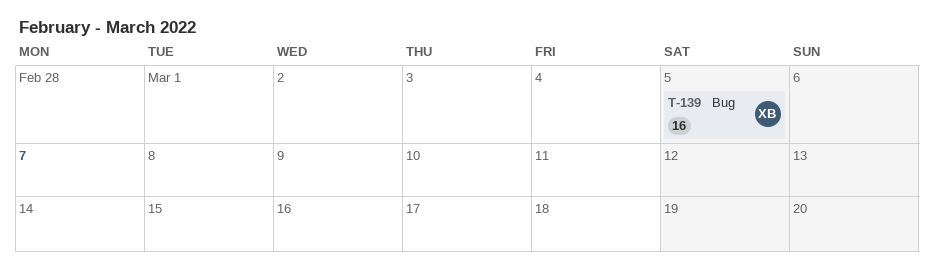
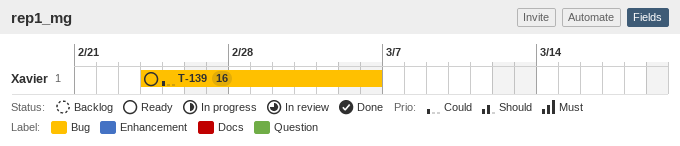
T-139, due: Mar 5 -> Mar 6

